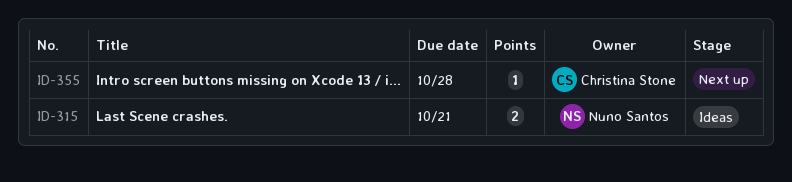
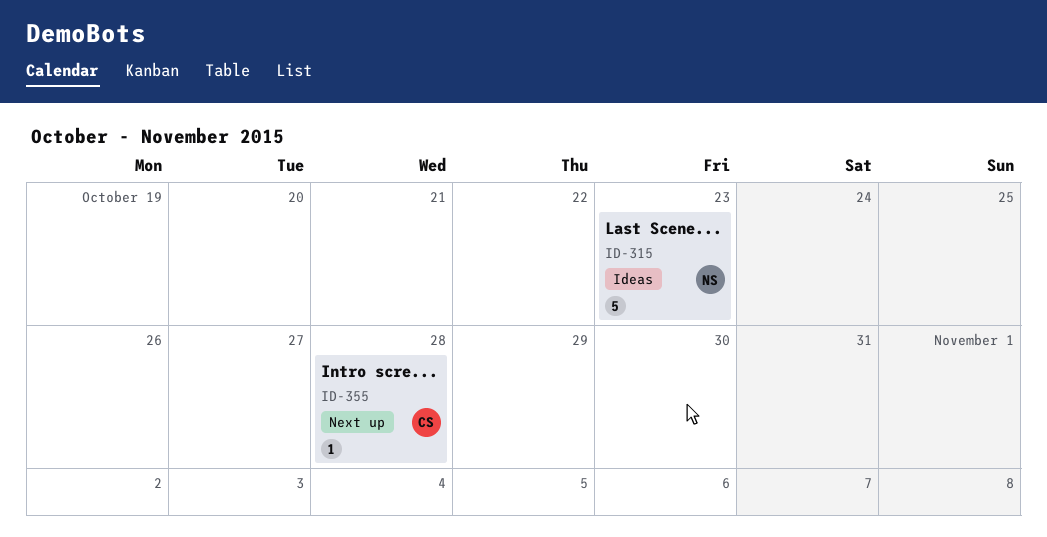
ID-315, estimate: 2 -> 5
ID-315, due: Oct 21 -> Oct 23

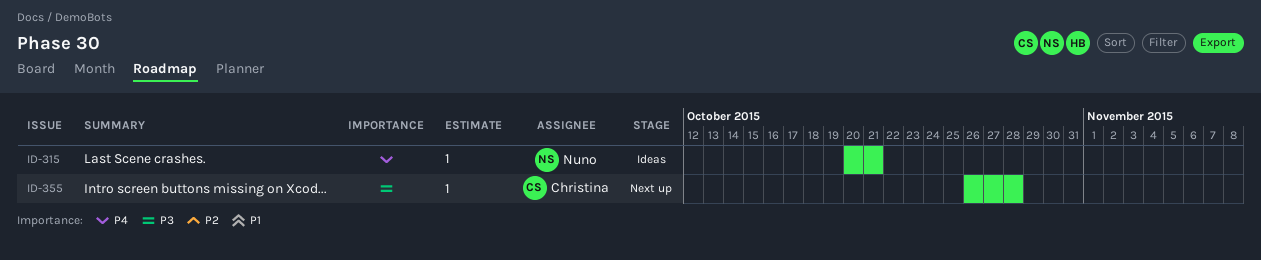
ID-315, estimate: 5 -> 1
ID-315, due: Oct 23 -> Oct 21

